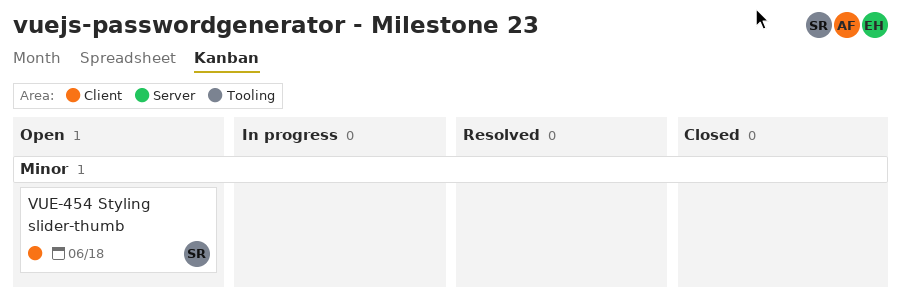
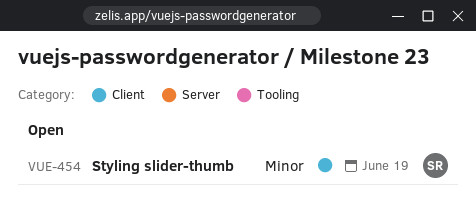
VUE-454, due: Jun 18 -> Jun 19

